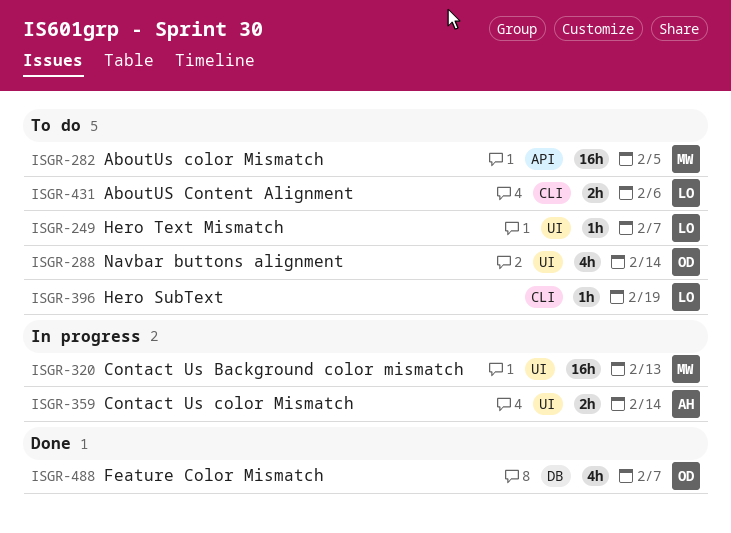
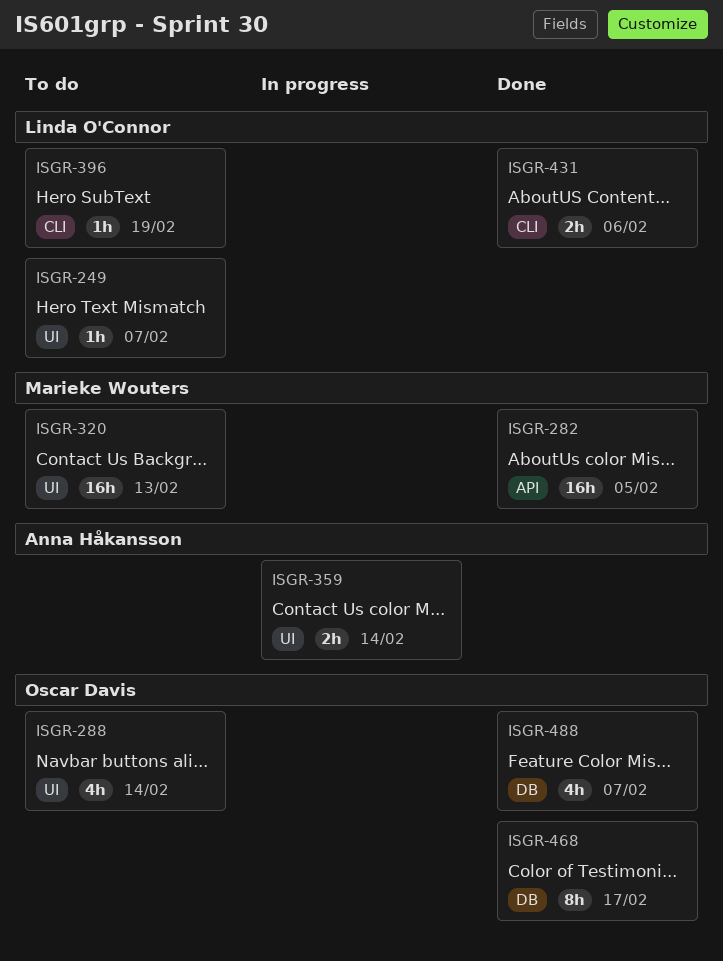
ISGR-282, status: To do -> Done
ISGR-320, status: In progress -> To do
ISGR-431, status: To do -> Done
ISGR-468: none -> present

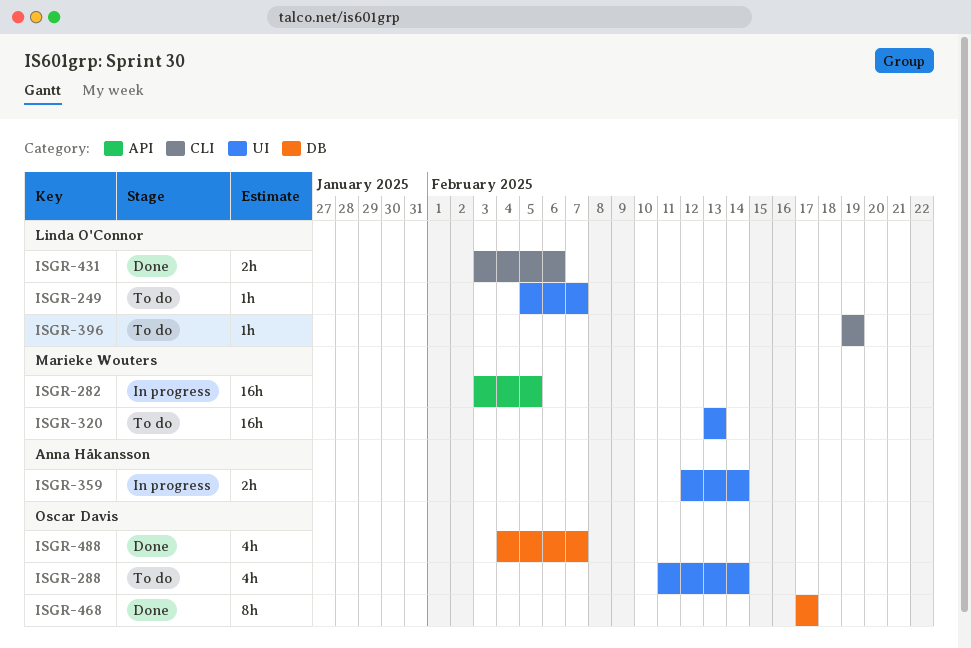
ISGR-282, status: Done -> In progress

